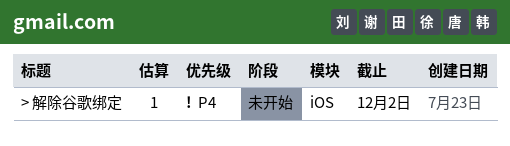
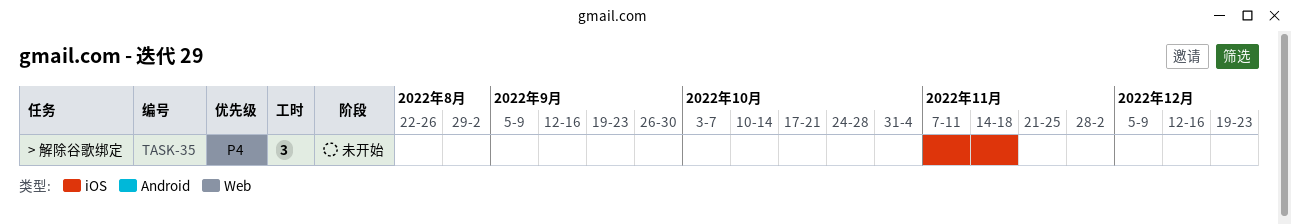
> 解除谷歌绑定, estimate: 1 -> 3
> 解除谷歌绑定, due: Dec 2 -> Nov 18

